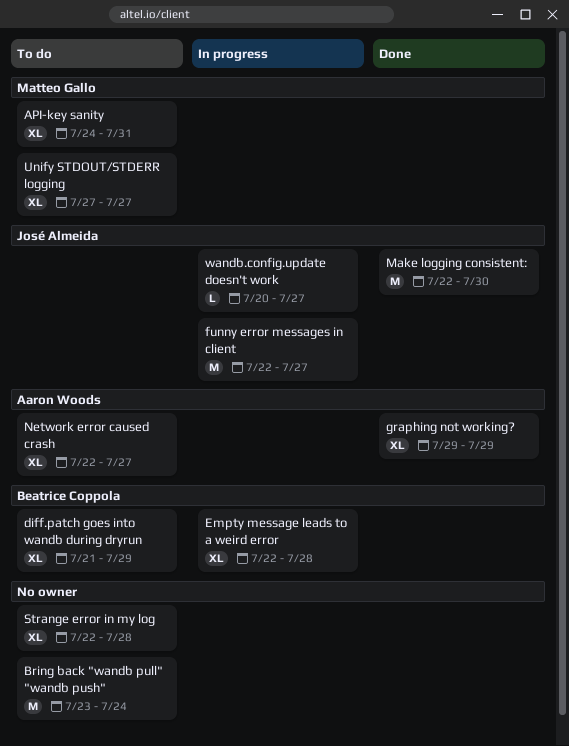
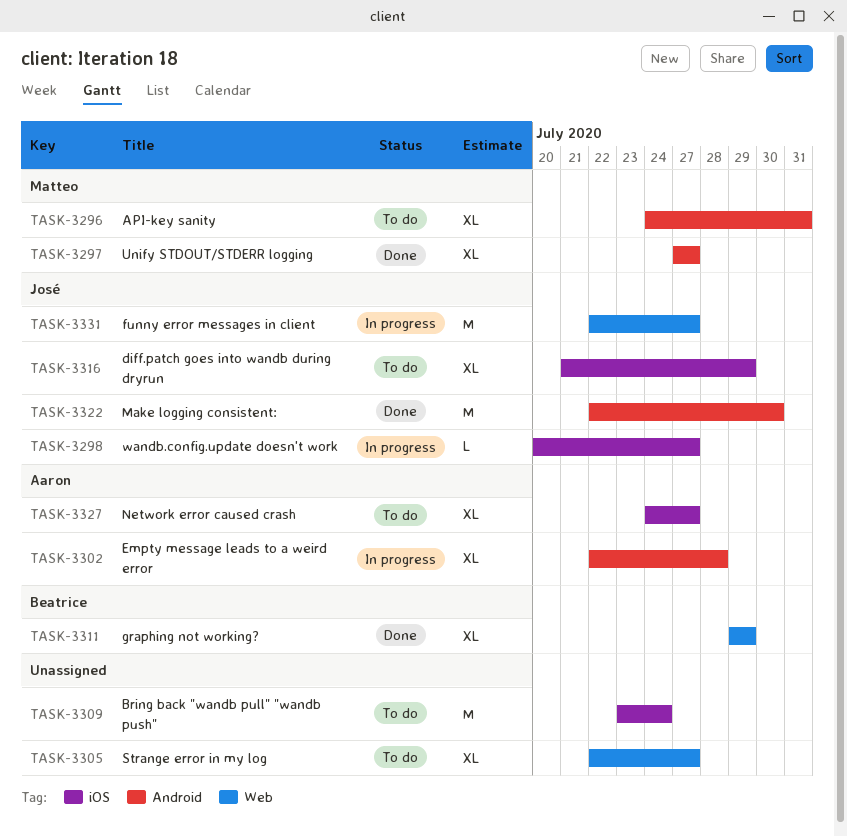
diff.patch goes into wandb during dryrun, owner: Beatrice Coppola -> José Almeida
Empty message leads to a weird error, owner: Beatrice Coppola -> Aaron Woods
graphing not working?, owner: Aaron Woods -> Beatrice Coppola
Network error caused crash, start: Jul 22 -> Jul 24
Strange error in my log, due: Jul 28 -> Jul 27
Unify STDOUT/STDERR logging, status: To do -> Done

